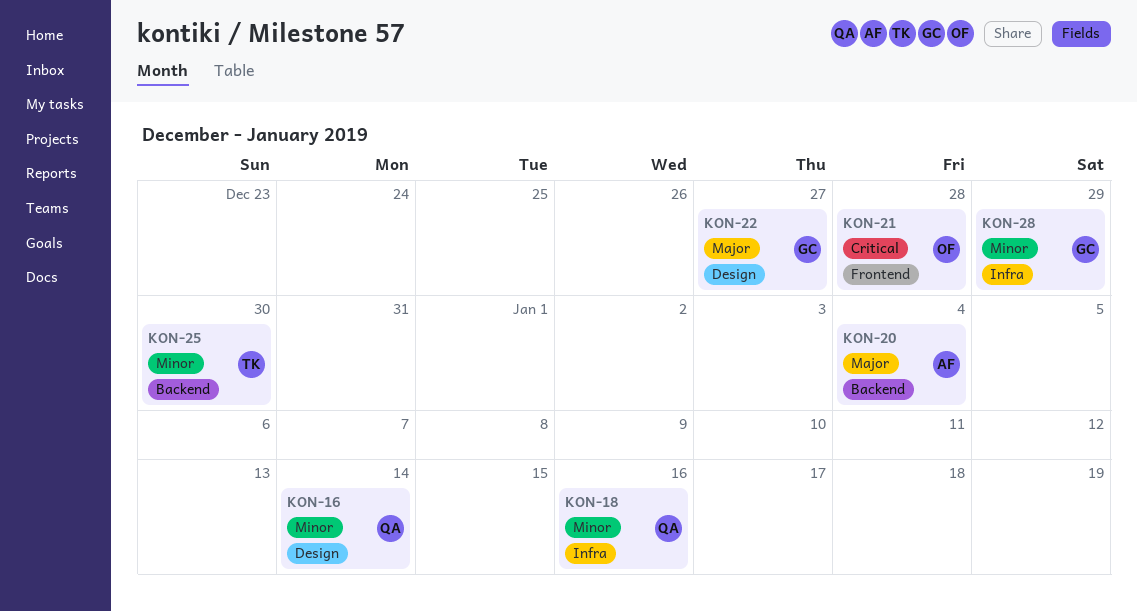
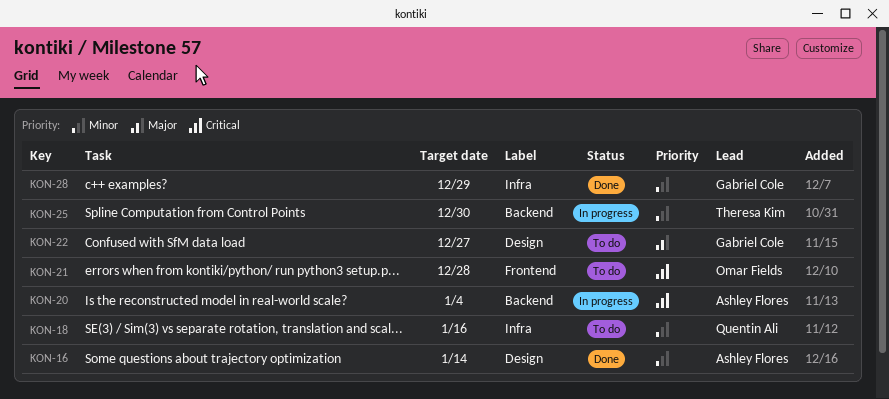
KON-16, owner: Quentin Ali -> Ashley Flores
KON-20, priority: Major -> Critical

